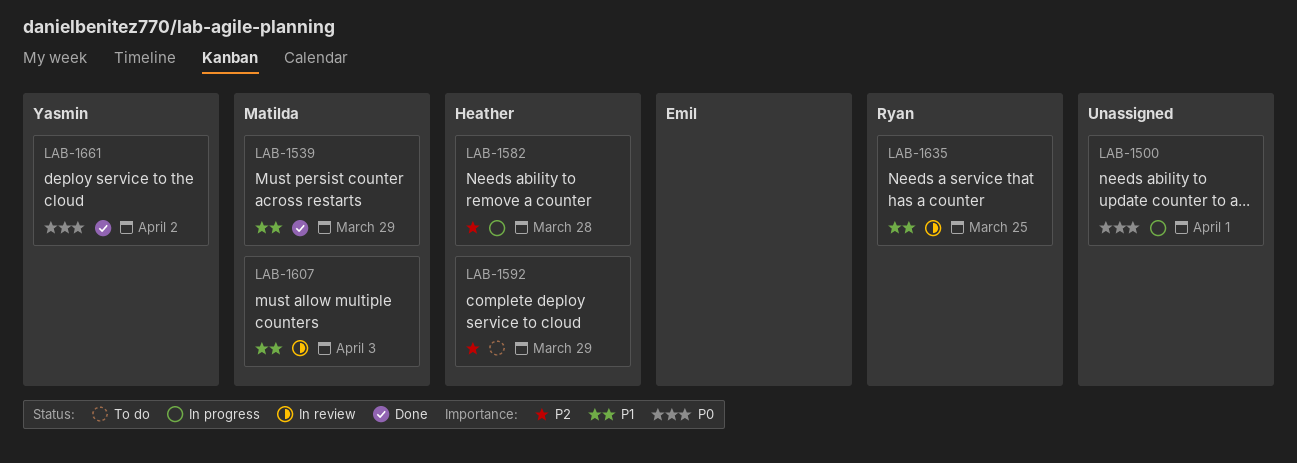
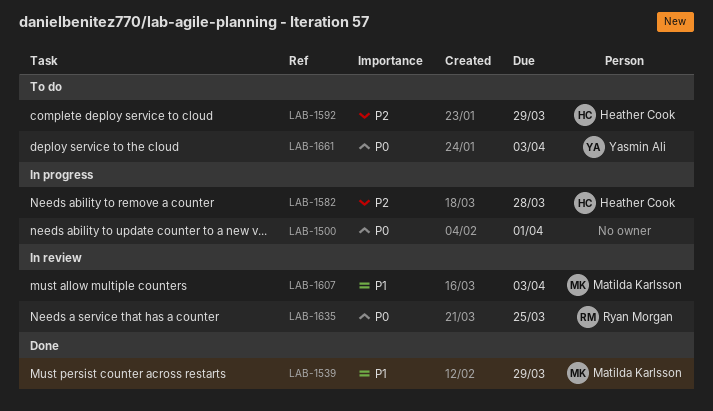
LAB-1635, priority: P1 -> P0
LAB-1661, status: Done -> To do
LAB-1661, due: Apr 2 -> Apr 3

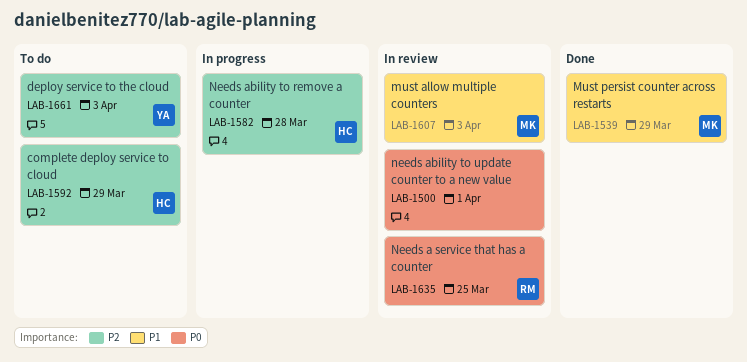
LAB-1500, status: In progress -> In review
LAB-1661, priority: P0 -> P2

